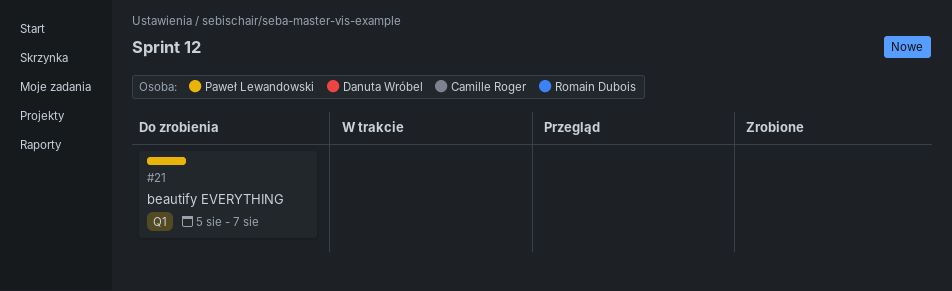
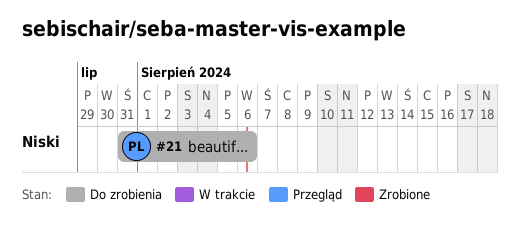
#21, start: Aug 5 -> Jul 31
#21, due: Aug 7 -> Aug 6

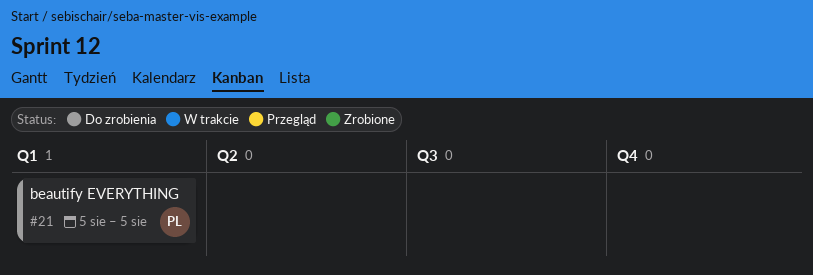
#21, start: Jul 31 -> Aug 5
#21, due: Aug 6 -> Aug 5

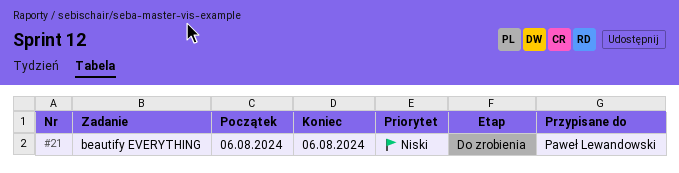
#21, start: Aug 5 -> Aug 6
#21, due: Aug 5 -> Aug 6

